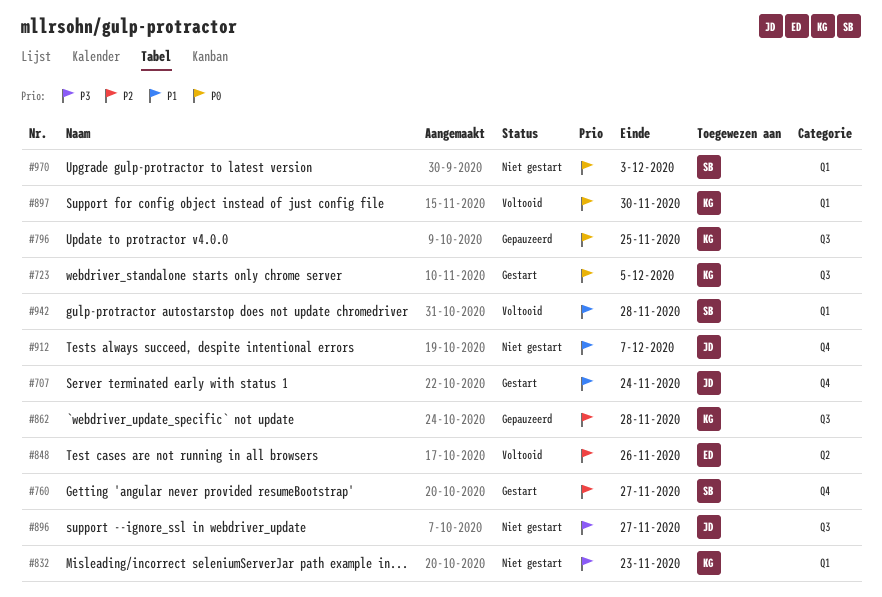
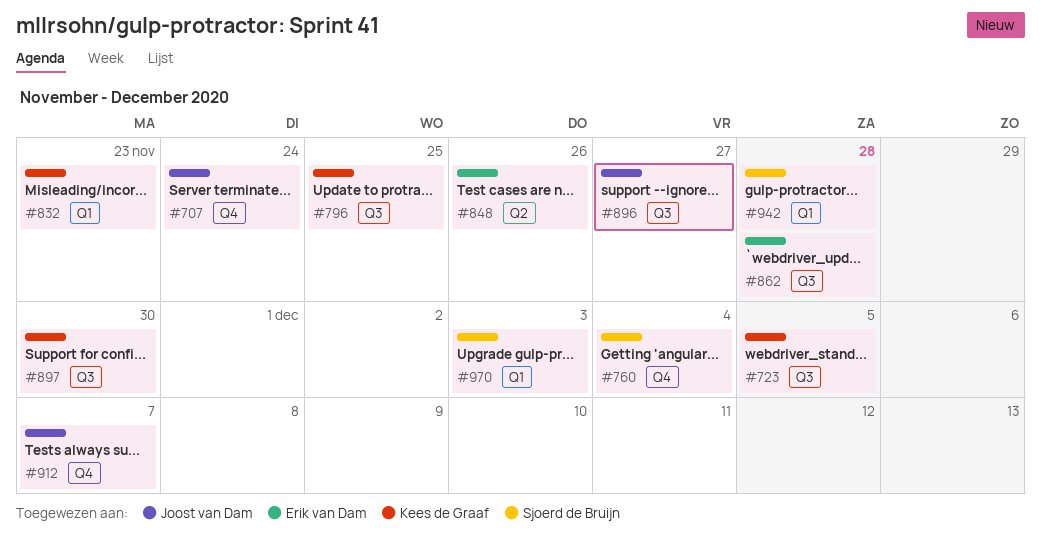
#760, due: Nov 27 -> Dec 4
#862, owner: Kees de Graaf -> Erik van Dam
#897, label: Q1 -> Q3

